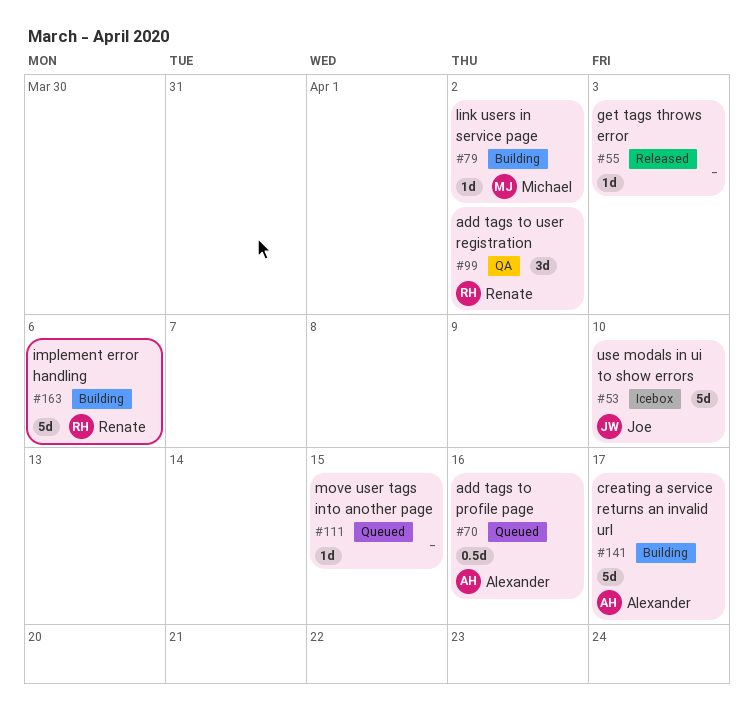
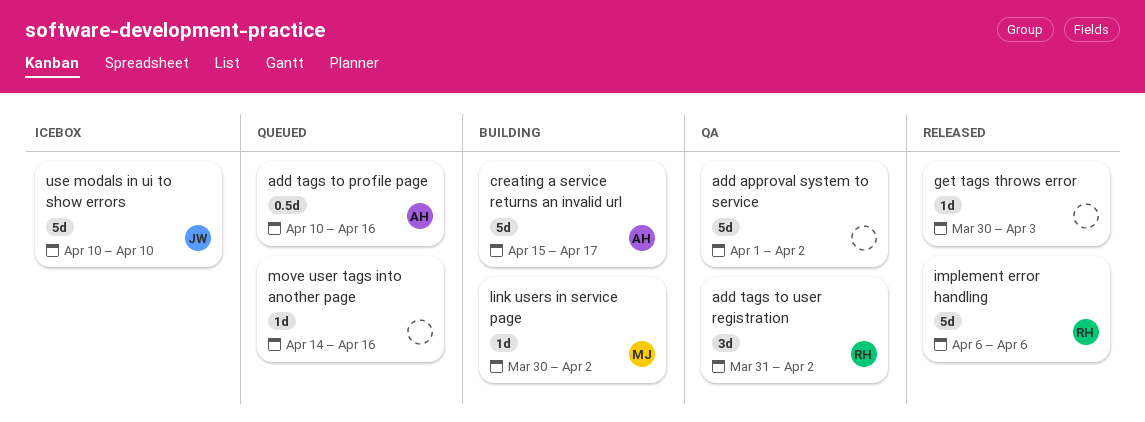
add approval system to service: none -> present
implement error handling, status: Building -> Released
move user tags into another page, due: Apr 15 -> Apr 16

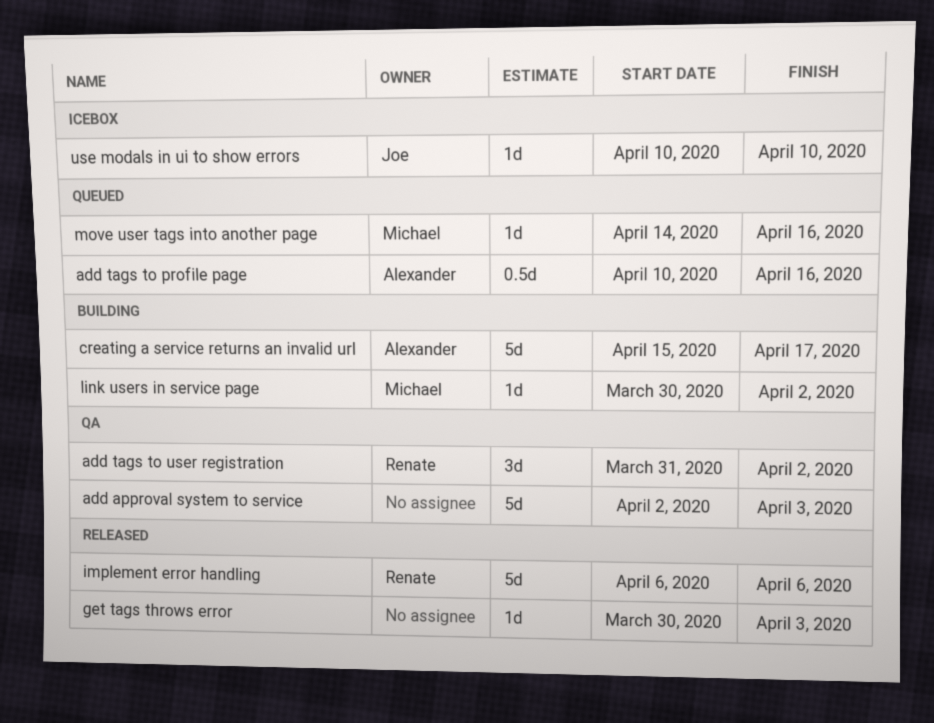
add approval system to service, start: Apr 1 -> Apr 2
add approval system to service, due: Apr 2 -> Apr 3
move user tags into another page, owner: none -> Michael
use modals in ui to show errors, estimate: 5d -> 1d

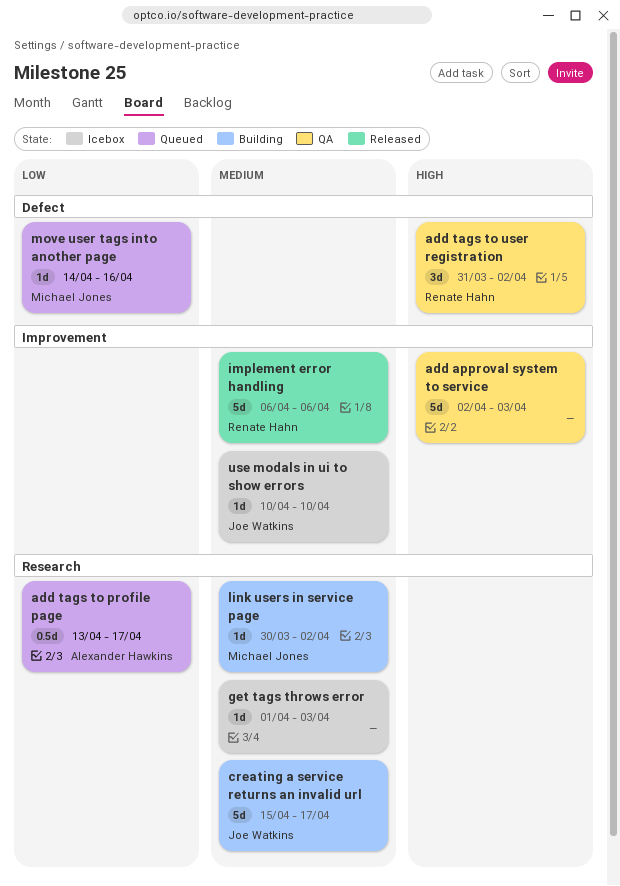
add tags to profile page, start: Apr 10 -> Apr 13
add tags to profile page, due: Apr 16 -> Apr 17
creating a service returns an invalid url, owner: Alexander Hawkins -> Joe Watkins
get tags throws error, status: Released -> Icebox
get tags throws error, start: Mar 30 -> Apr 1

